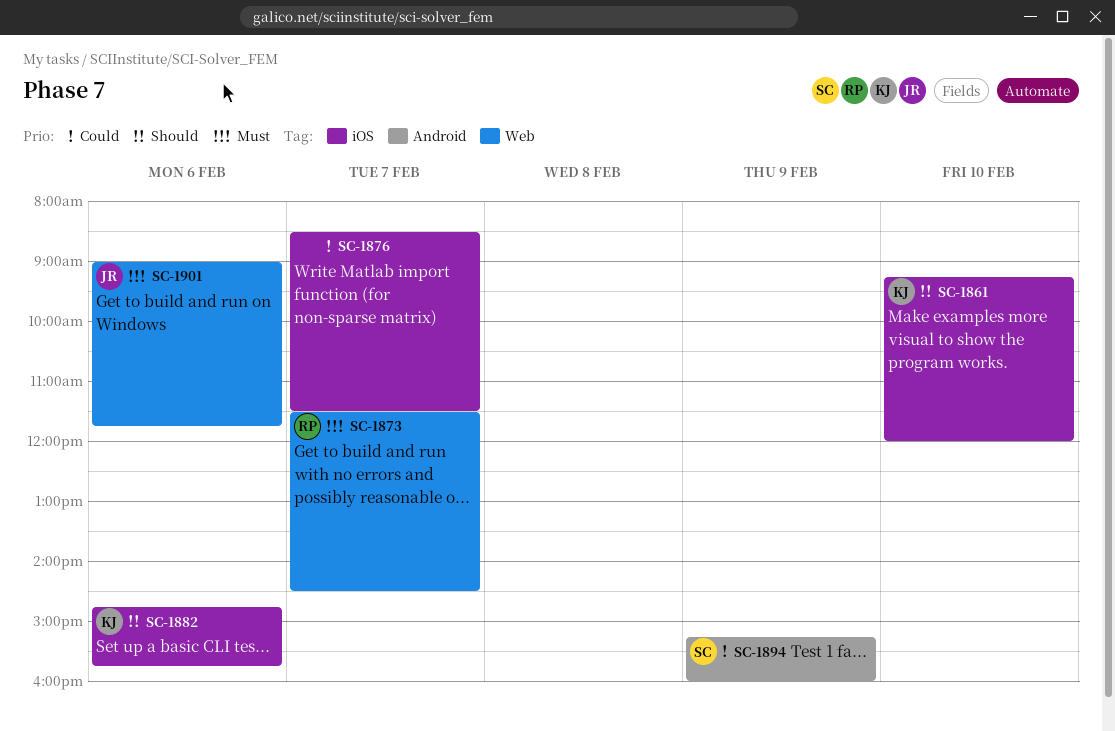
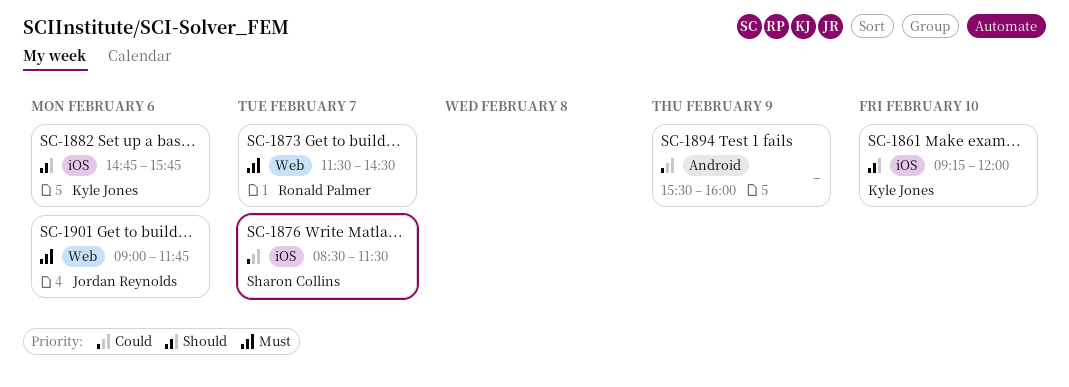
SC-1876, owner: none -> Sharon Collins
SC-1894, owner: Sharon Collins -> none
SC-1894, begins: 15:15 -> 15:30

